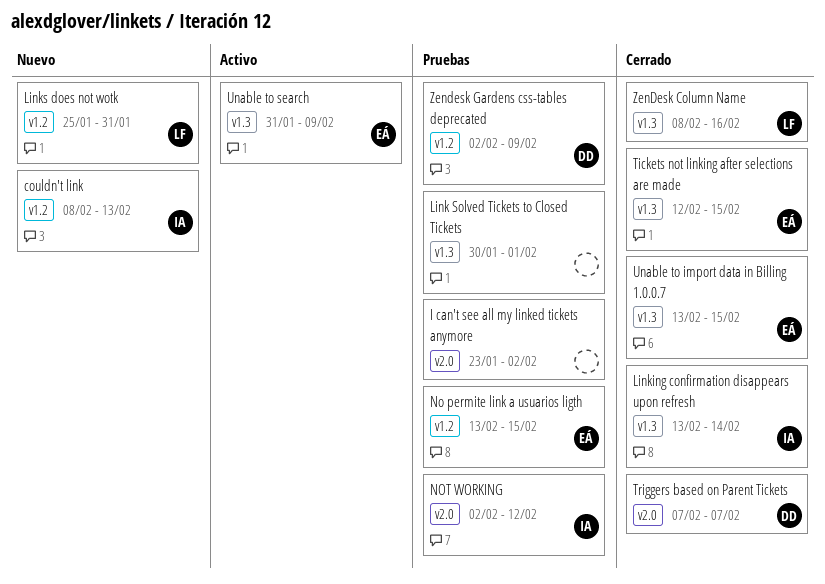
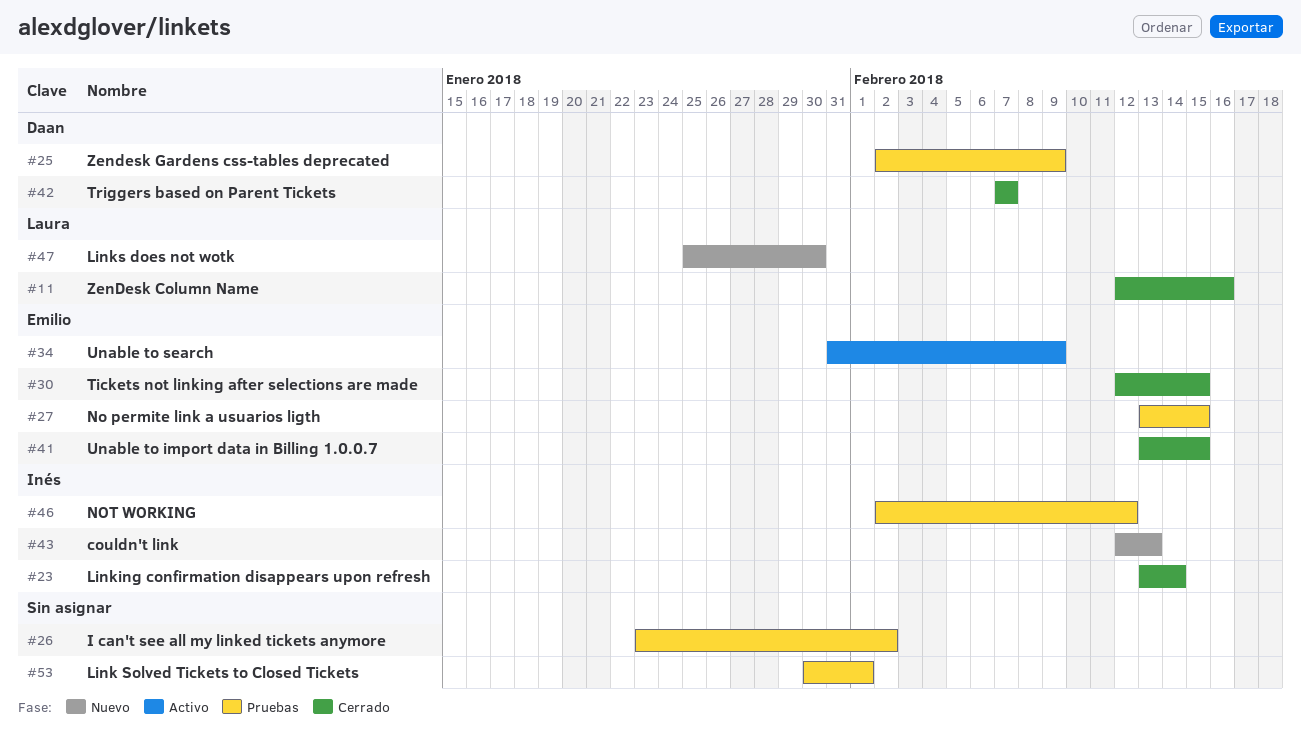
couldn't link, start: Feb 8 -> Feb 12
Links does not wotk, due: Jan 31 -> Jan 30
ZenDesk Column Name, start: Feb 8 -> Feb 12

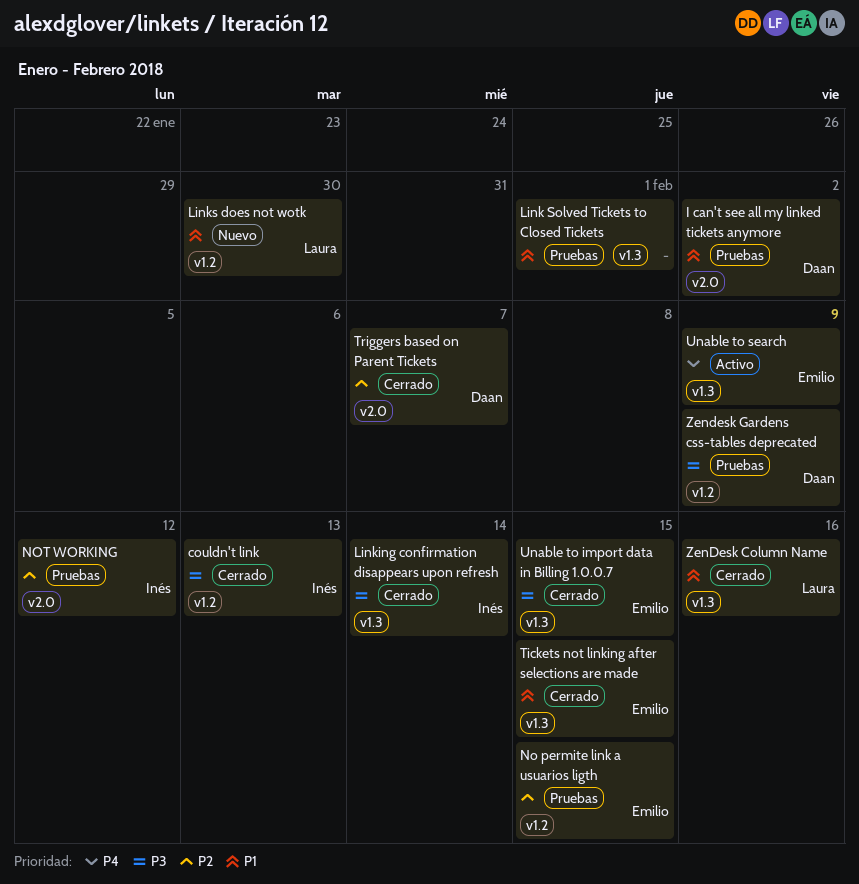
couldn't link, status: Nuevo -> Cerrado
I can't see all my linked tickets anymore, owner: none -> Daan

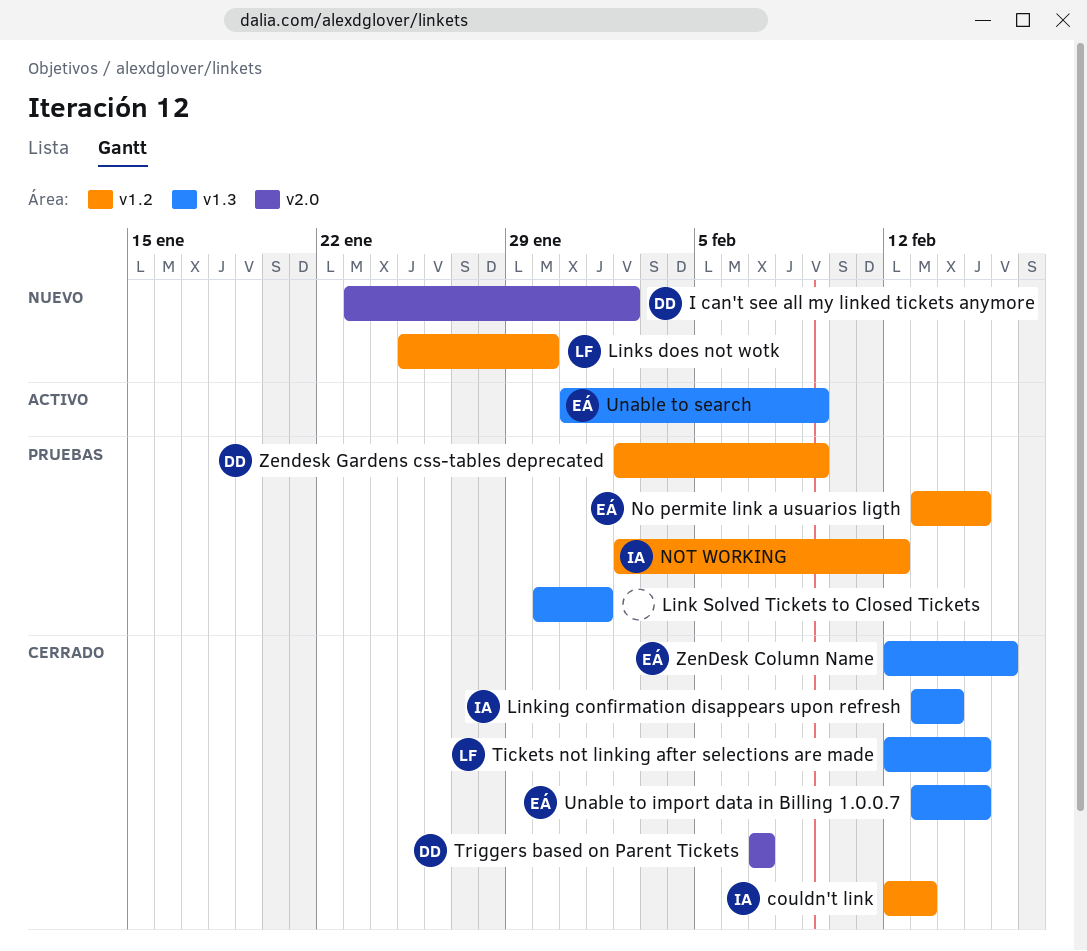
I can't see all my linked tickets anymore, status: Pruebas -> Nuevo
NOT WORKING, label: v2.0 -> v1.2
Tickets not linking after selections are made, owner: Emilio -> Laura
ZenDesk Column Name, owner: Laura -> Emilio

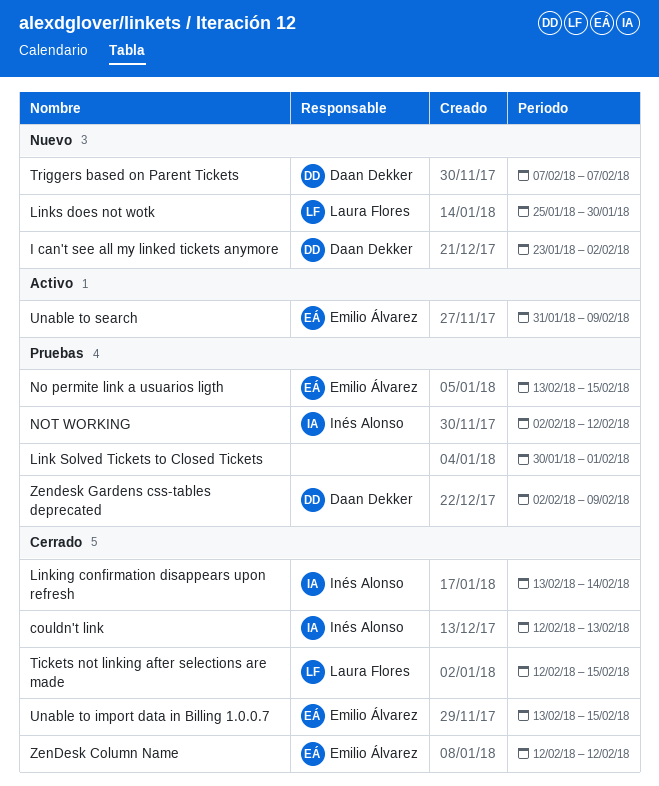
Triggers based on Parent Tickets, status: Cerrado -> Nuevo
ZenDesk Column Name, due: Feb 16 -> Feb 12

